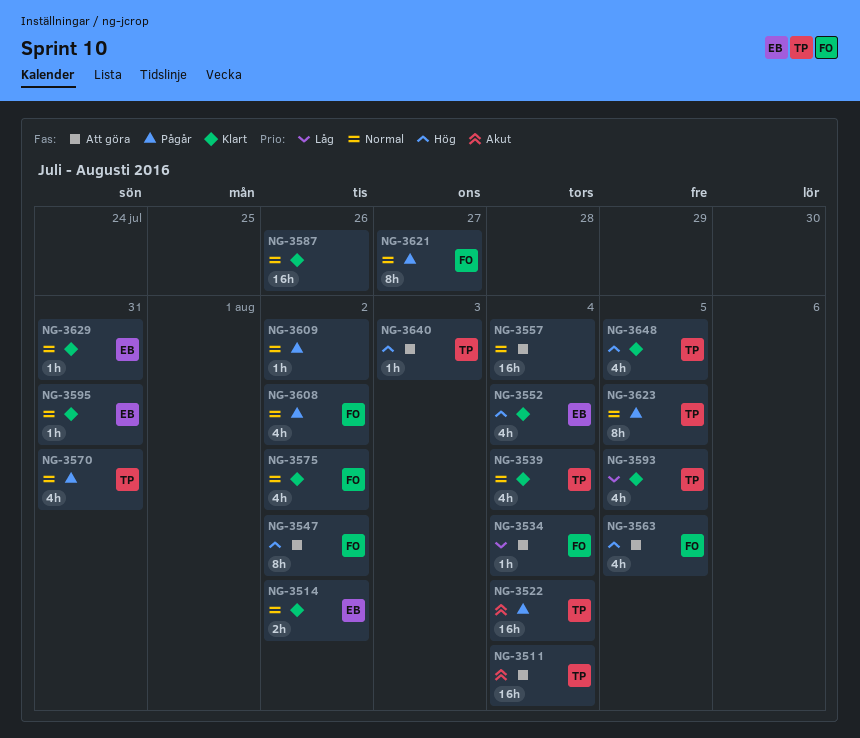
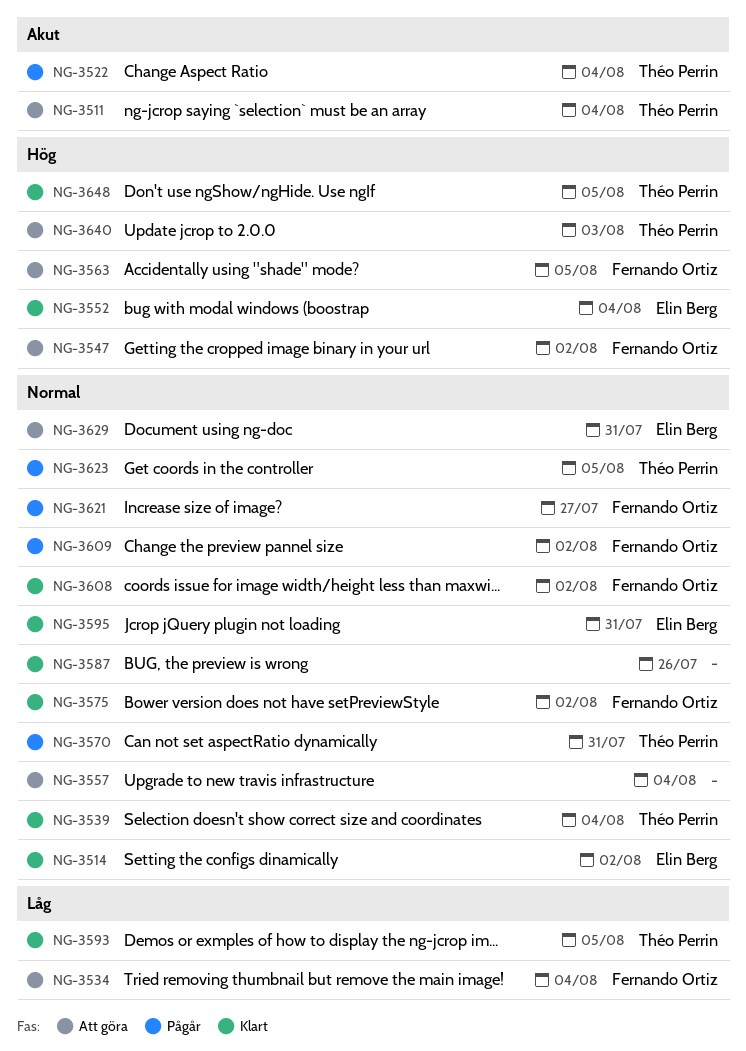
NG-3608, status: Pågår -> Klart
NG-3609, owner: none -> Fernando Ortiz
NG-3629, status: Klart -> Att göra

